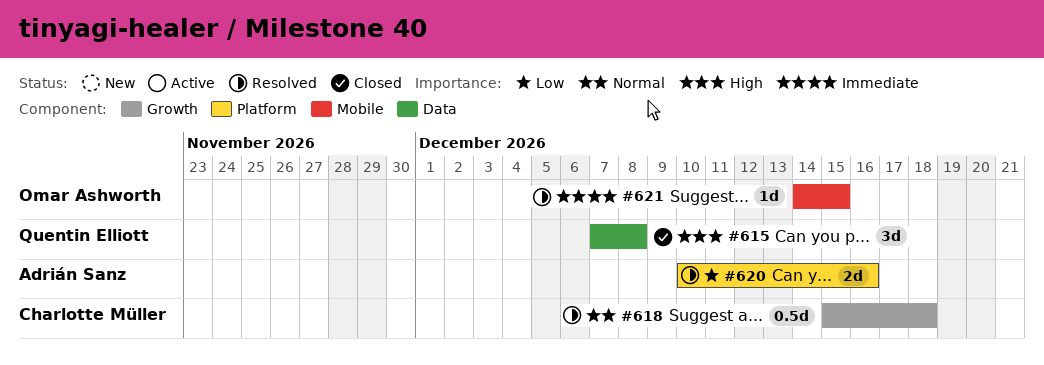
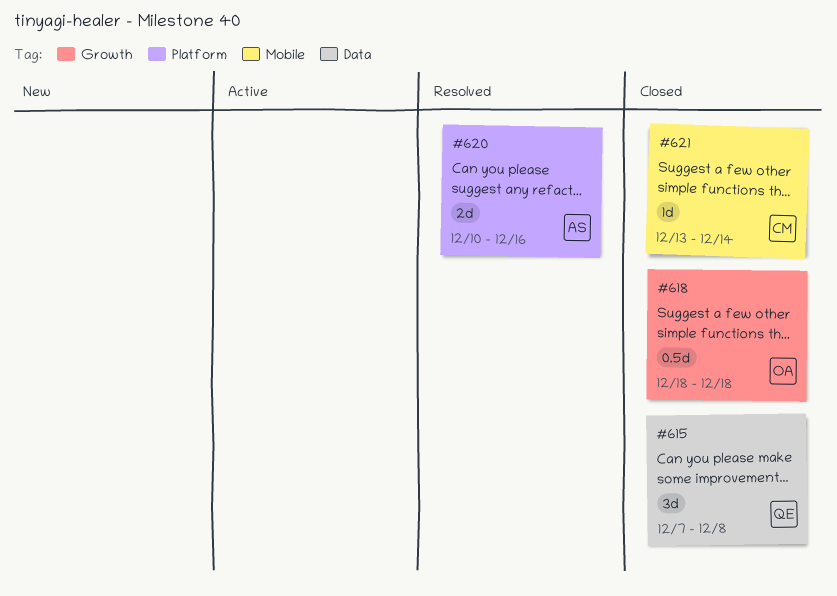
#618, status: Resolved -> Closed
#618, owner: Charlotte Müller -> Omar Ashworth
#618, start: Dec 15 -> Dec 18
#621, status: Resolved -> Closed
#621, owner: Omar Ashworth -> Charlotte Müller
#621, start: Dec 14 -> Dec 13
#621, due: Dec 15 -> Dec 14

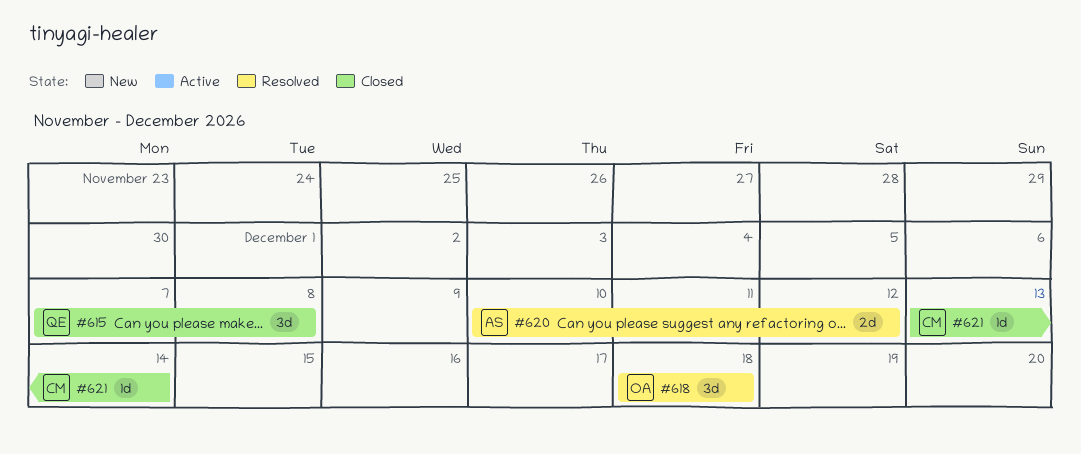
#618, status: Closed -> Resolved
#618, estimate: 0.5d -> 3d
#620, due: Dec 16 -> Dec 12

